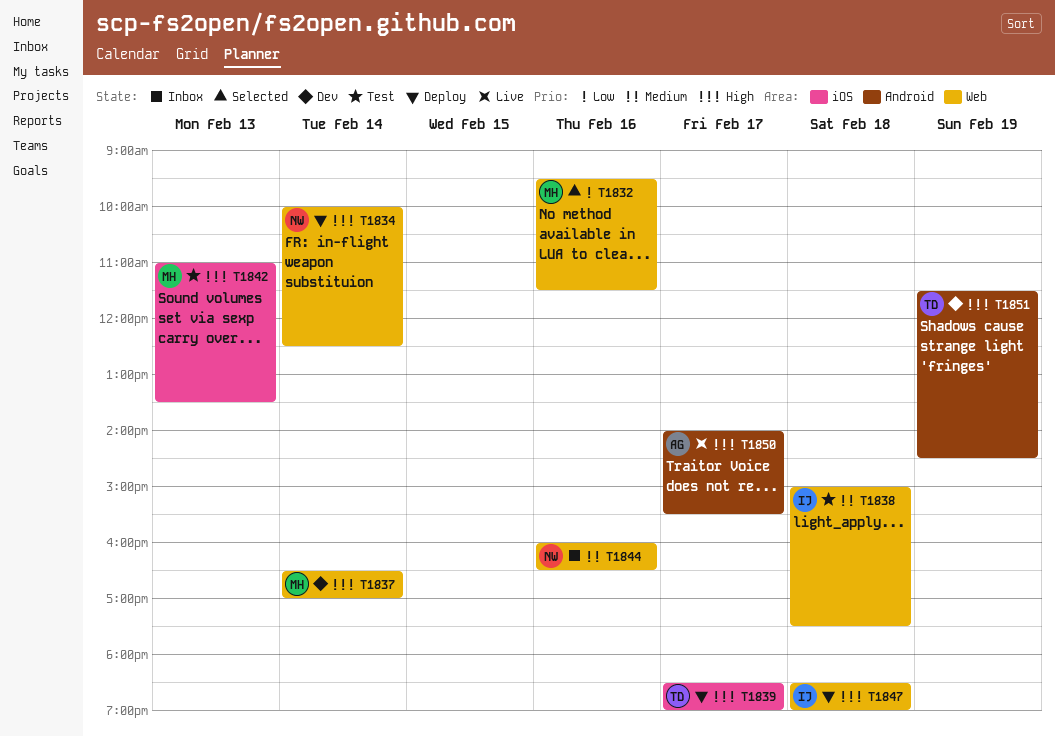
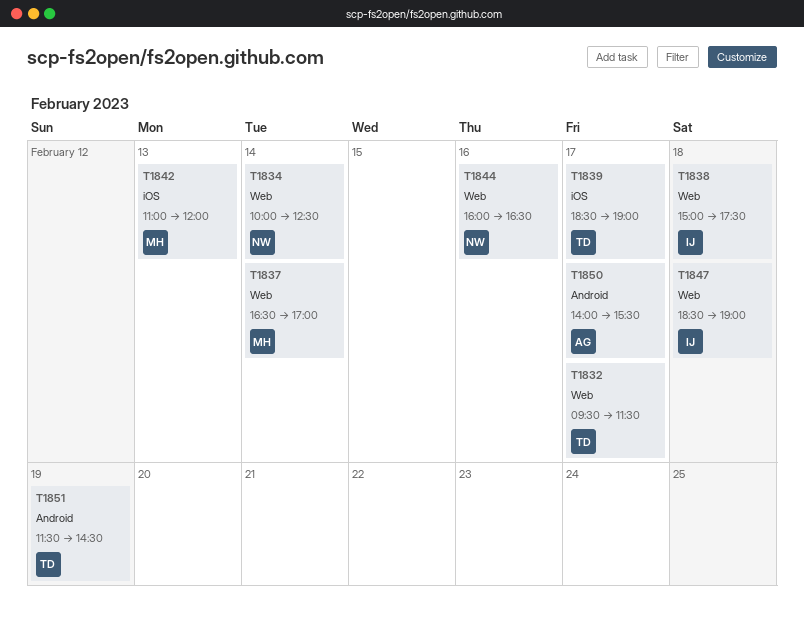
T1832, owner: MH -> TD
T1832, day: Feb 16 -> Feb 17
T1842, ends: 13:30 -> 12:00

